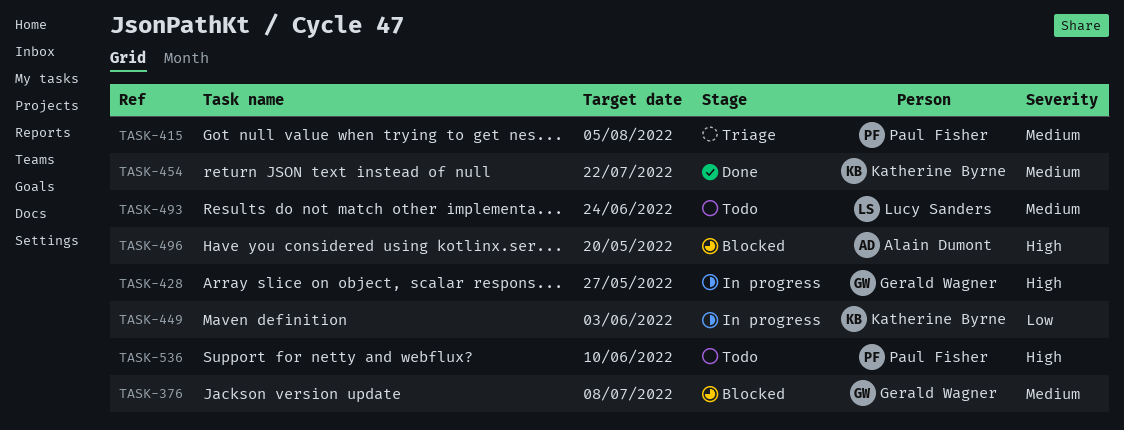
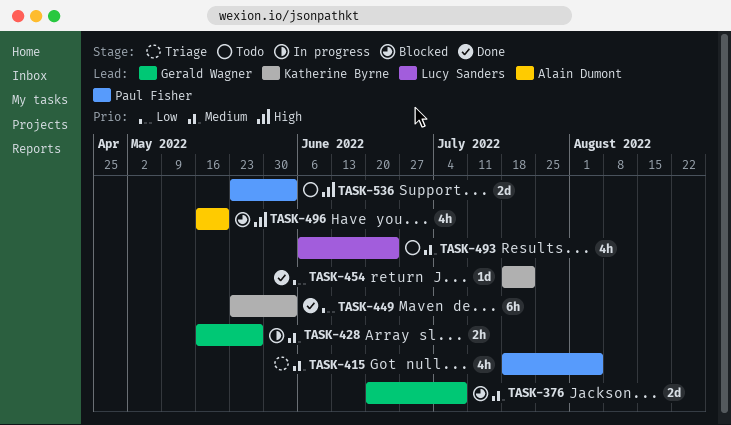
TASK-428, priority: High -> Medium
TASK-449, status: In progress -> Done
TASK-454, priority: Medium -> Low
TASK-536, due: Jun 10 -> Jun 3

